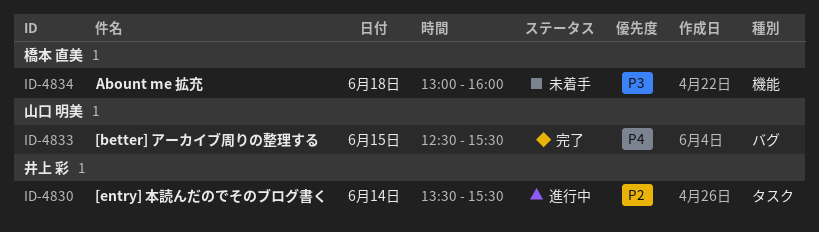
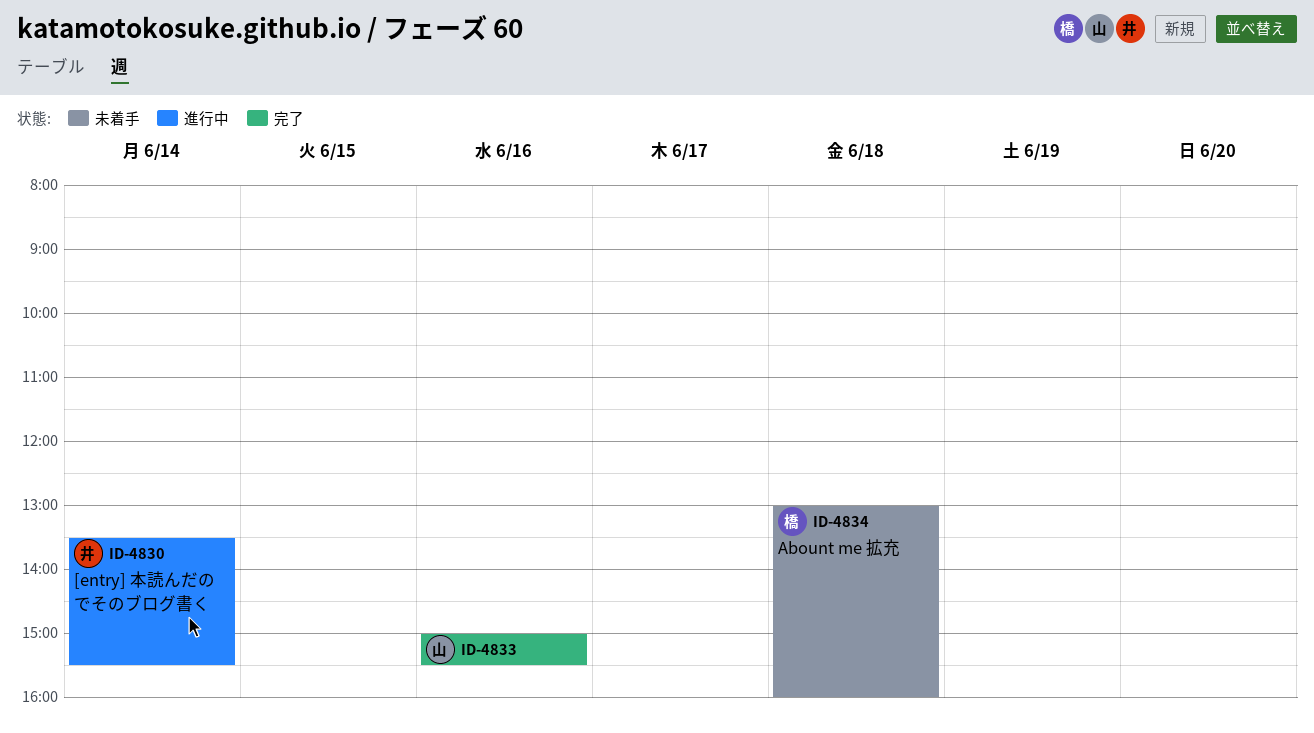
ID-4833, day: Jun 15 -> Jun 16
ID-4833, begins: 12:30 -> 15:00

